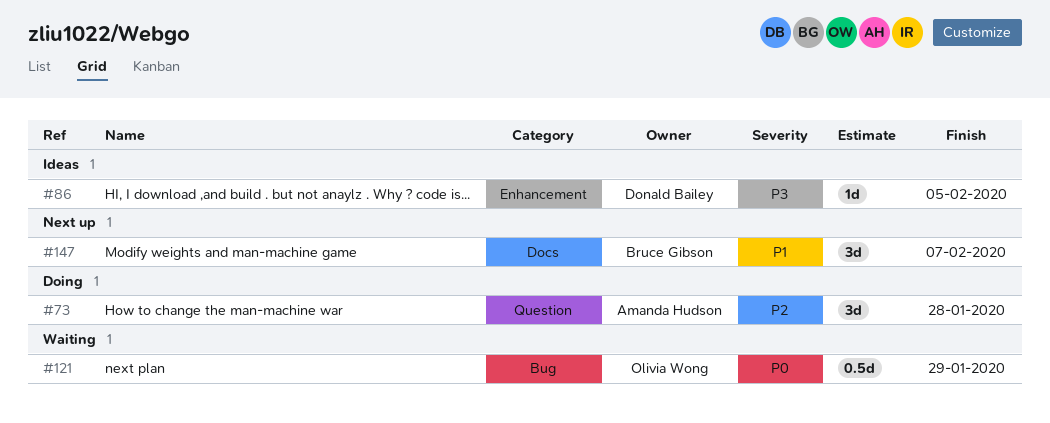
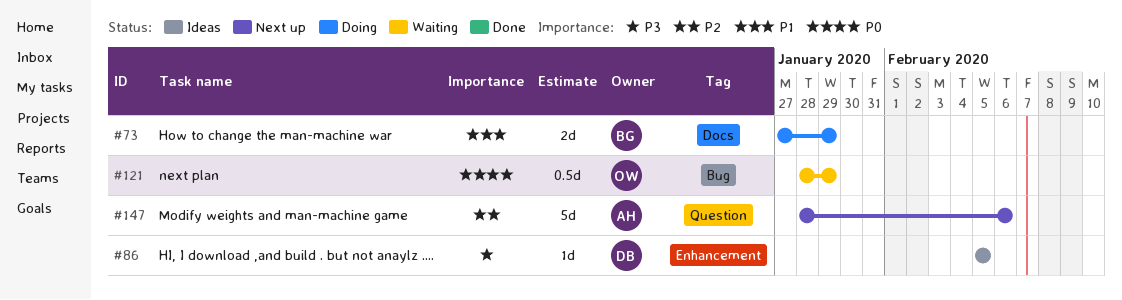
#73, owner: Amanda Hudson -> Bruce Gibson
#73, priority: P2 -> P1
#73, label: Question -> Docs
#73, estimate: 3d -> 2d
#73, due: Jan 28 -> Jan 29
#147, owner: Bruce Gibson -> Amanda Hudson
#147, priority: P1 -> P2
#147, label: Docs -> Question
#147, estimate: 3d -> 5d
#147, due: Feb 7 -> Feb 6

